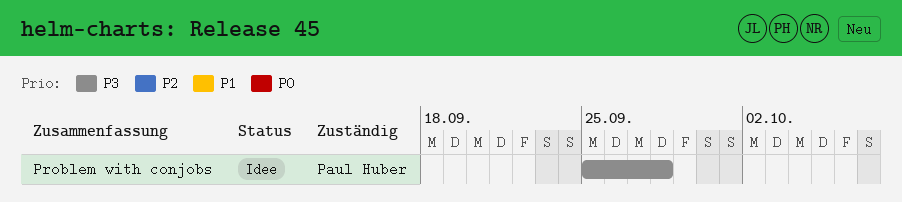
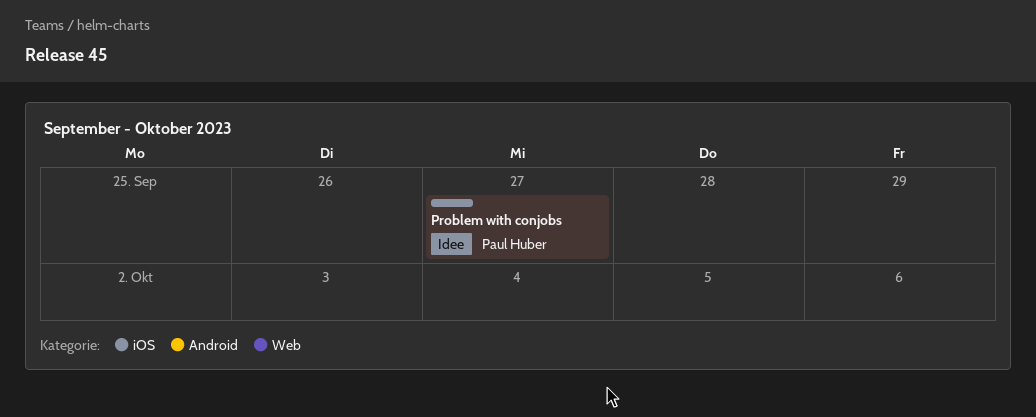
Problem with conjobs, due: Sep 28 -> Sep 27

